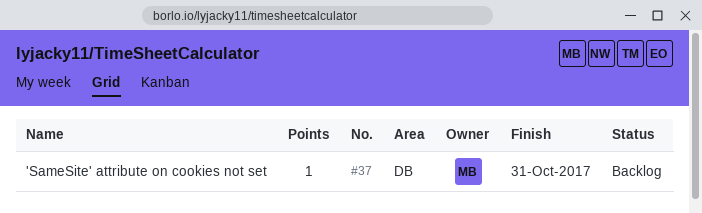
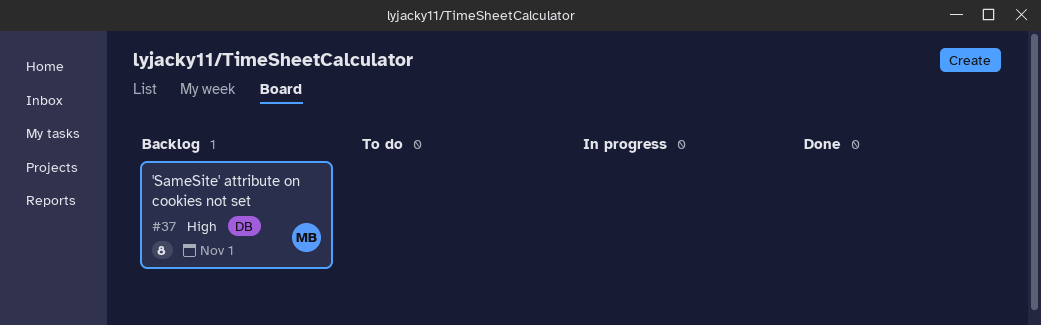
#37, estimate: 1 -> 8
#37, due: Oct 31 -> Nov 1

